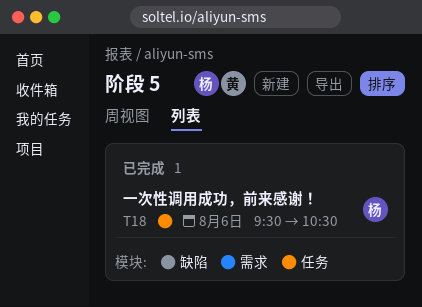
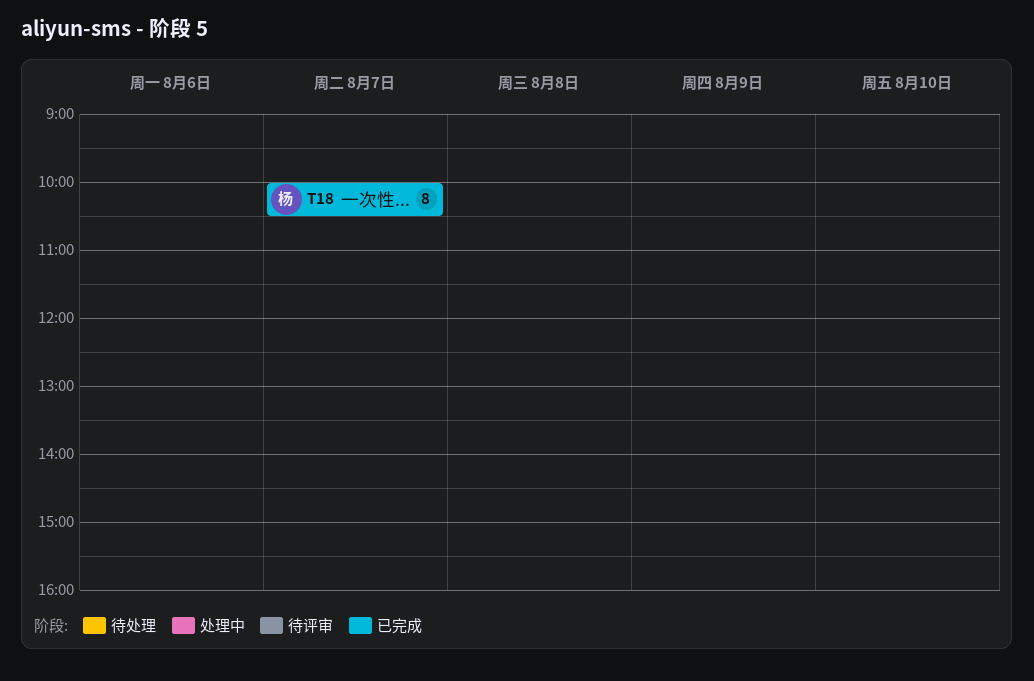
T18, day: Aug 6 -> Aug 7
T18, begins: 09:30 -> 10:00

